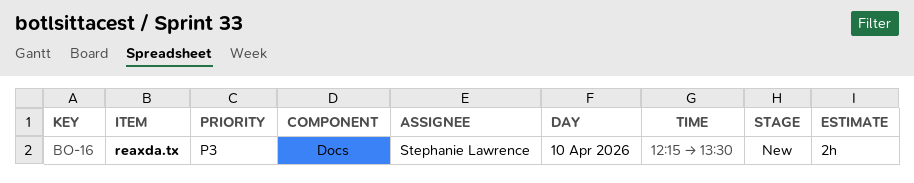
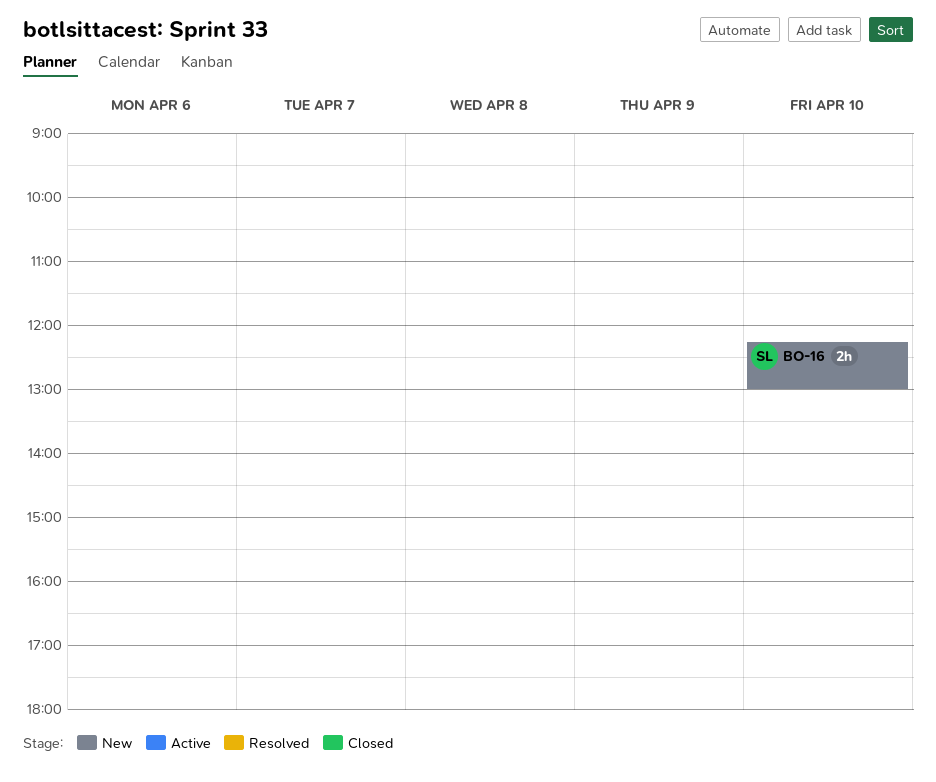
BO-16, ends: 13:30 -> 13:00

